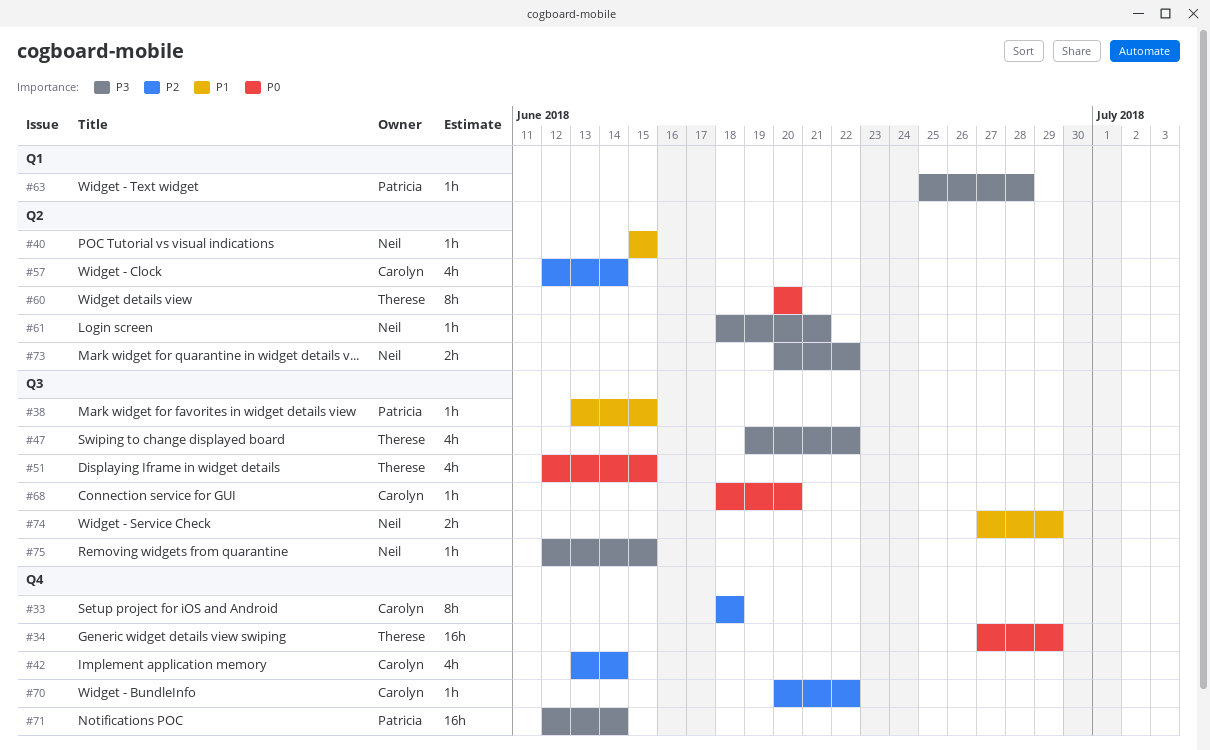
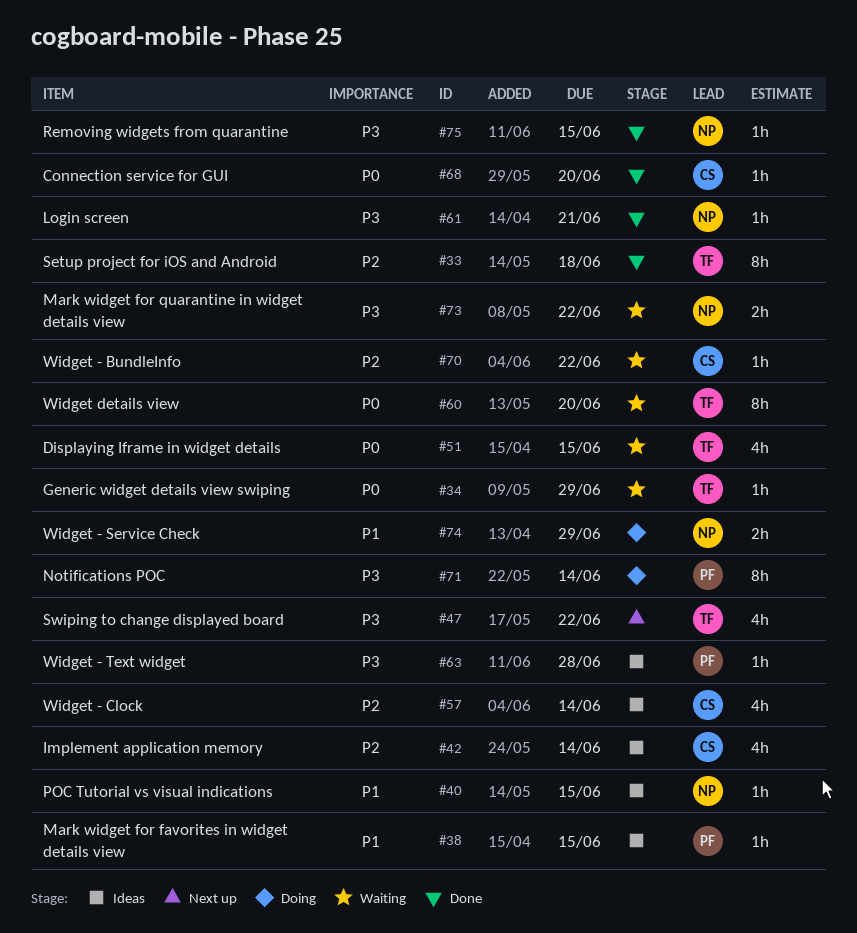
#33, owner: Carolyn -> Therese
#34, estimate: 16h -> 1h
#71, estimate: 16h -> 8h

